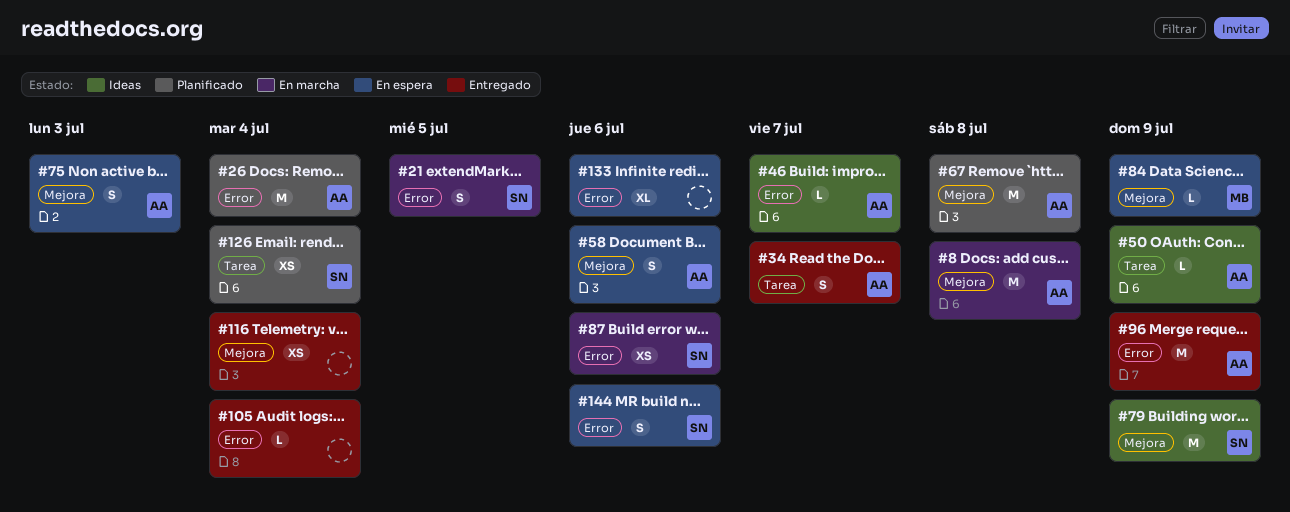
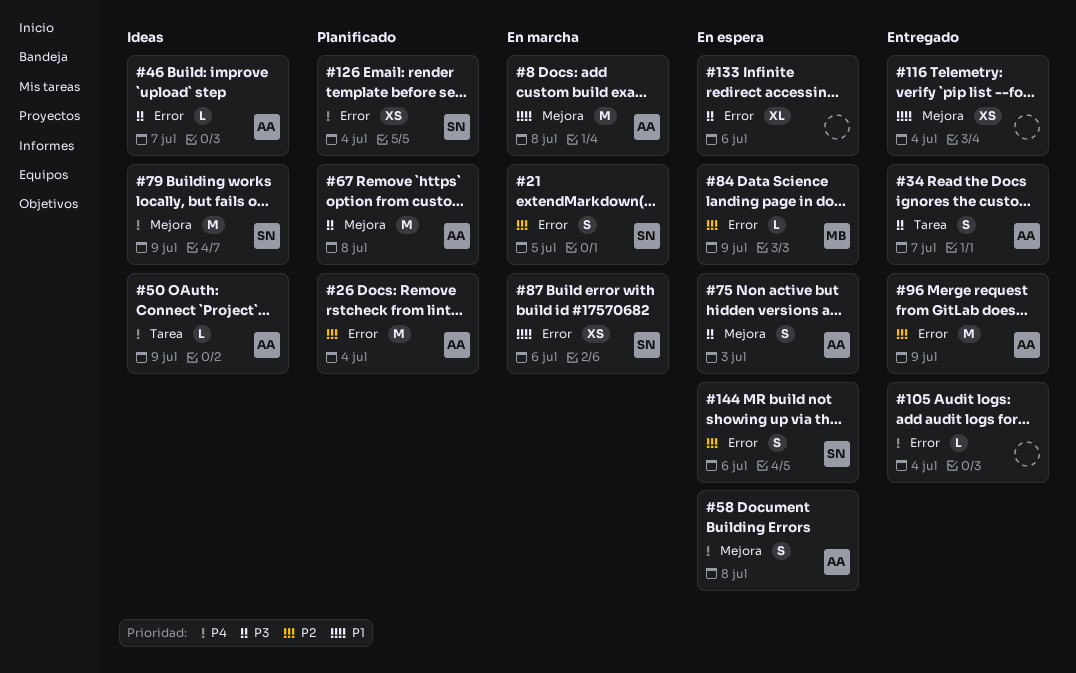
#58, due: Jul 6 -> Jul 8
#84, label: Mejora -> Error
#126, label: Tarea -> Error

